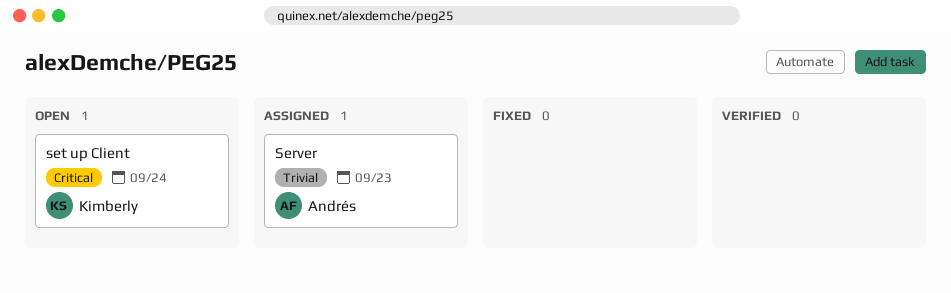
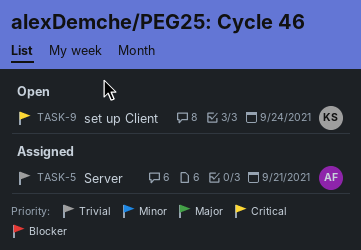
Server, due: Sep 23 -> Sep 21

